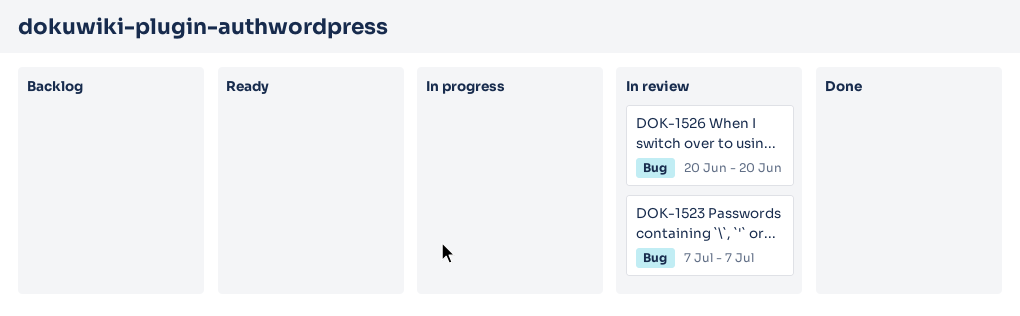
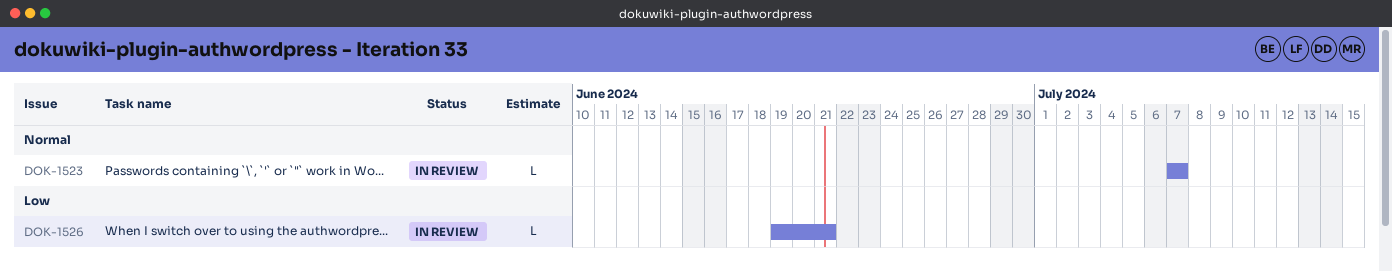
DOK-1526, start: Jun 20 -> Jun 19
DOK-1526, due: Jun 20 -> Jun 21

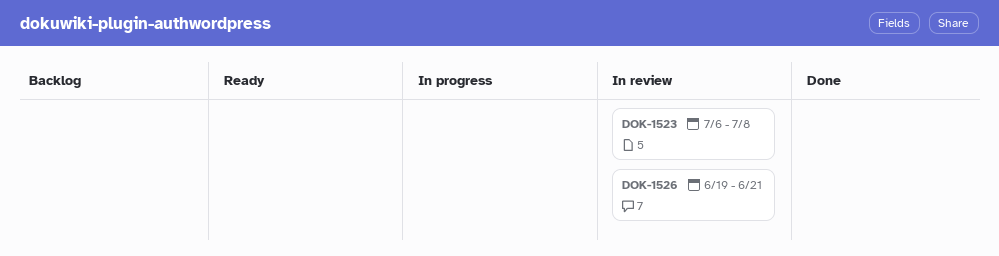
DOK-1523, start: Jul 7 -> Jul 6
DOK-1523, due: Jul 7 -> Jul 8

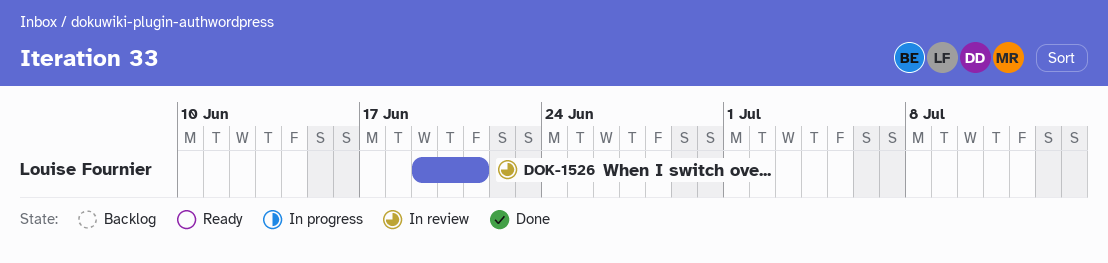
DOK-1523: present -> none

